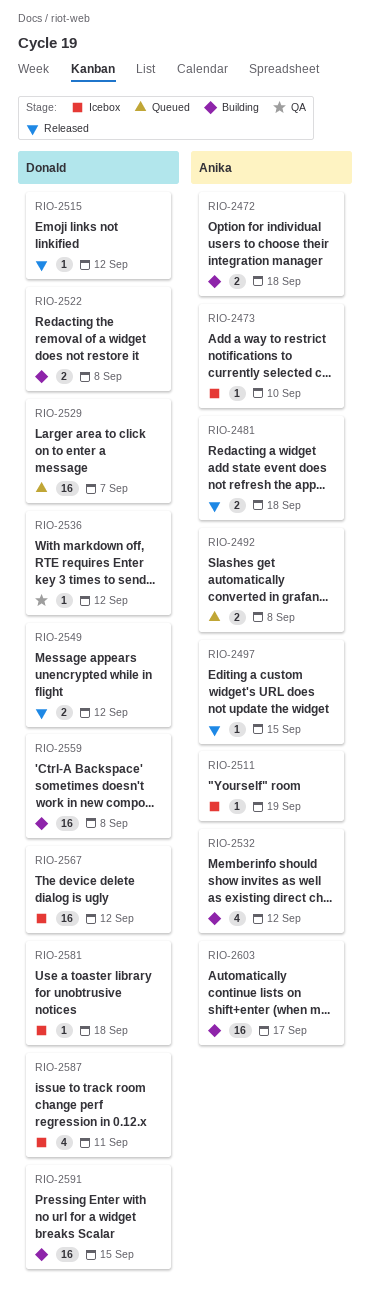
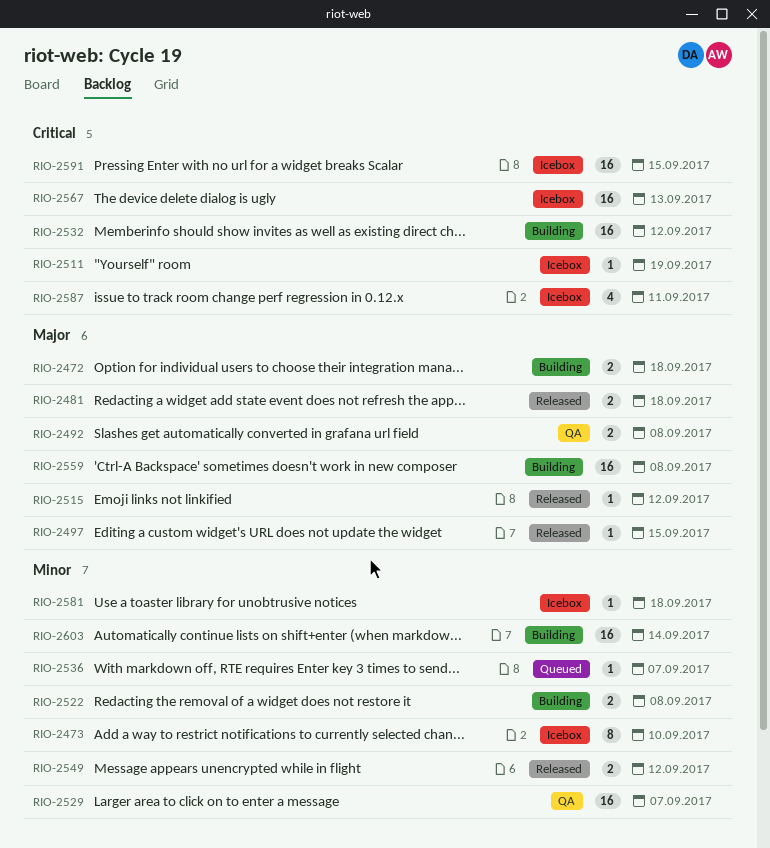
RIO-2473, estimate: 1 -> 8
RIO-2492, status: Queued -> QA
RIO-2529, status: Queued -> QA
RIO-2532, estimate: 4 -> 16
RIO-2536, status: QA -> Queued
RIO-2536, due: Sep 12 -> Sep 7
RIO-2567, due: Sep 12 -> Sep 13
RIO-2591, status: Building -> Icebox
RIO-2603, due: Sep 17 -> Sep 14

